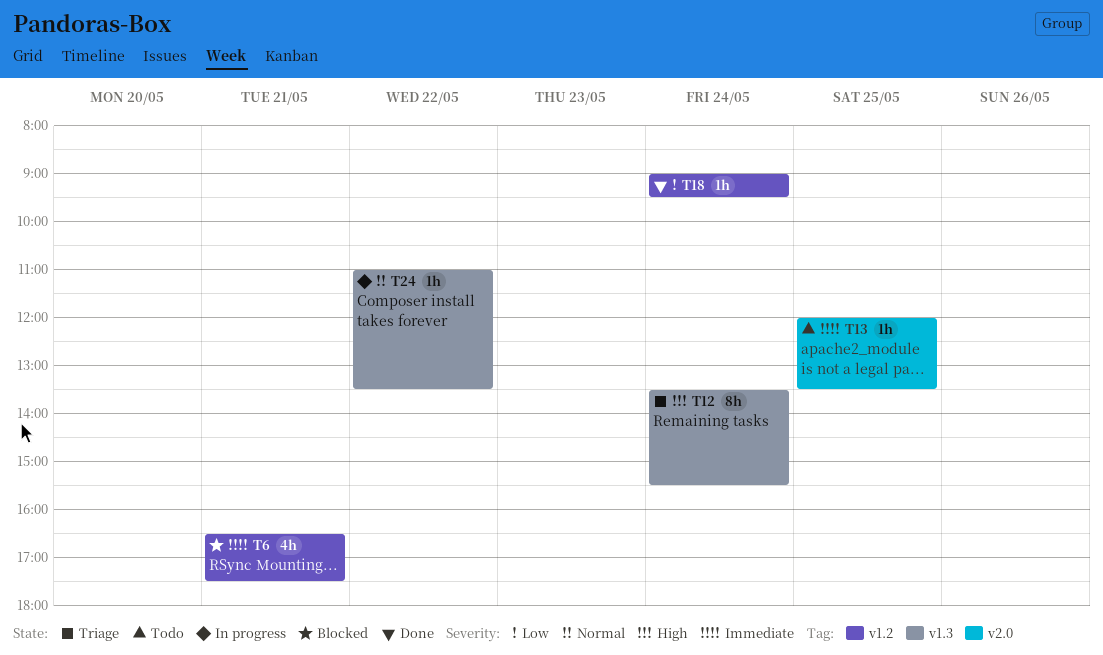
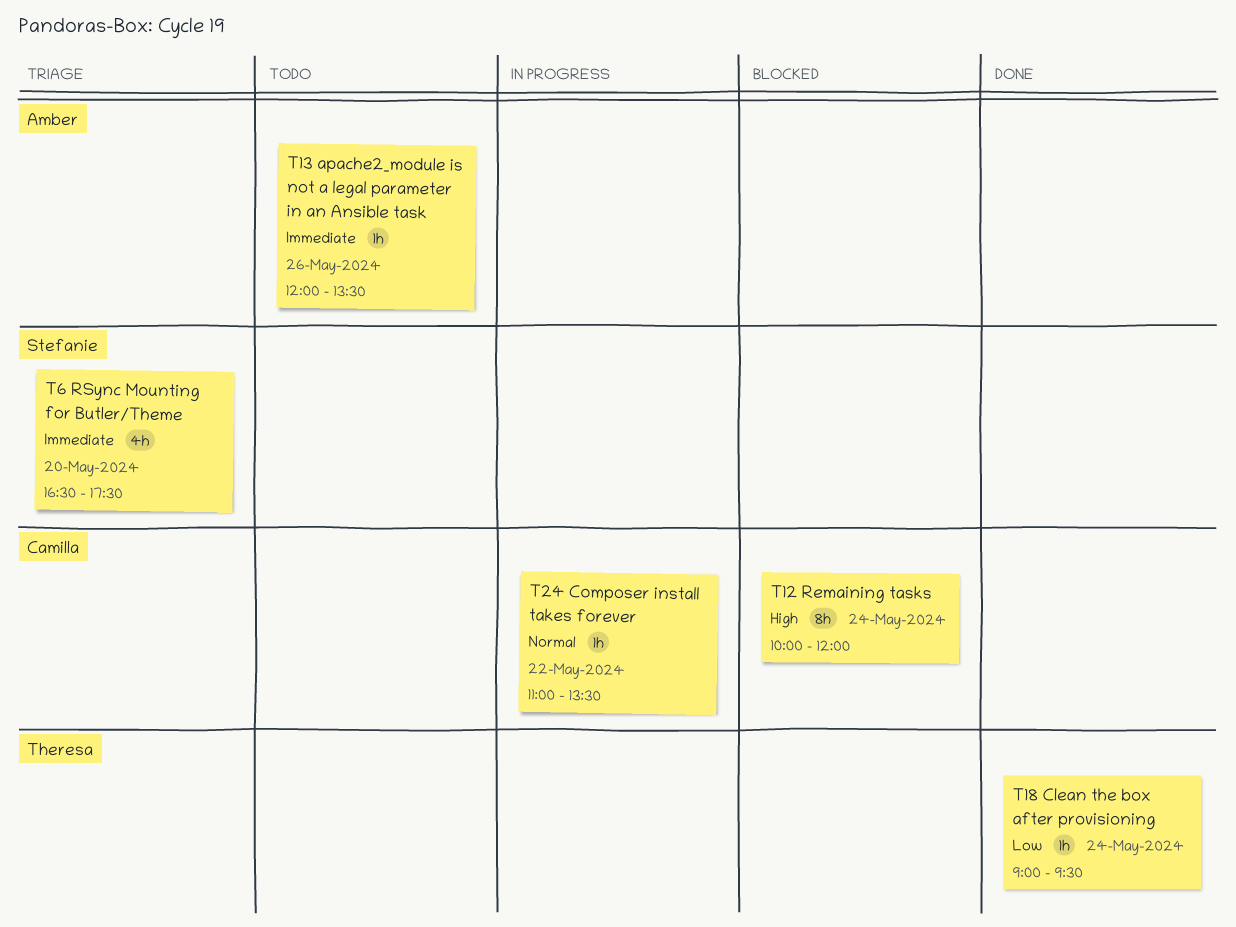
T6, status: Blocked -> Triage
T6, day: May 21 -> May 20
T12, status: Triage -> Blocked
T12, begins: 13:30 -> 10:00
T12, ends: 15:30 -> 12:00
T13, day: May 25 -> May 26

